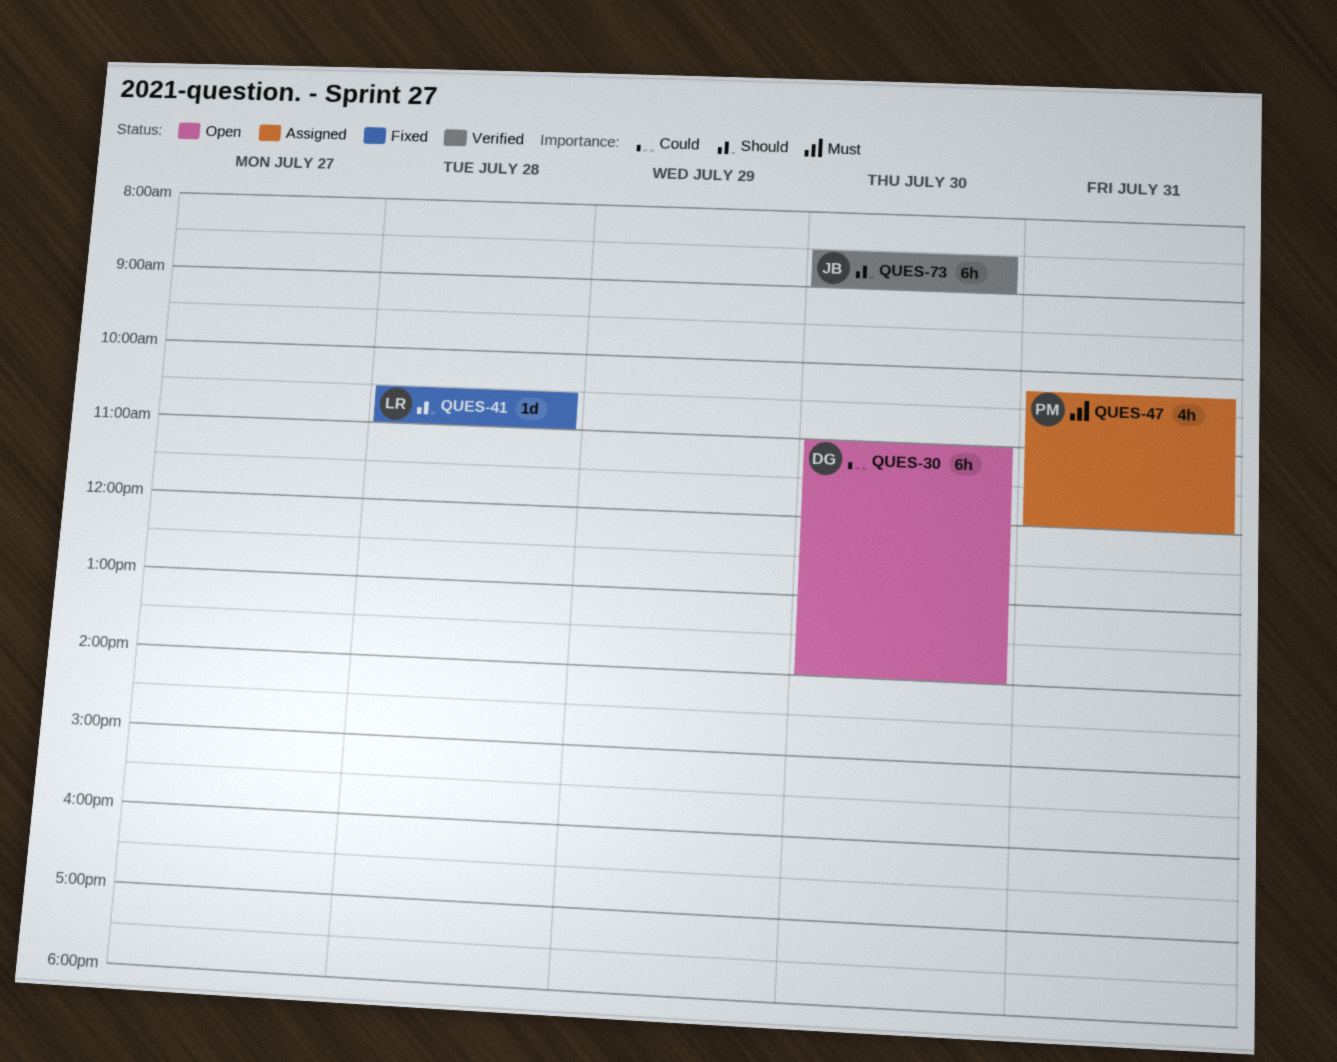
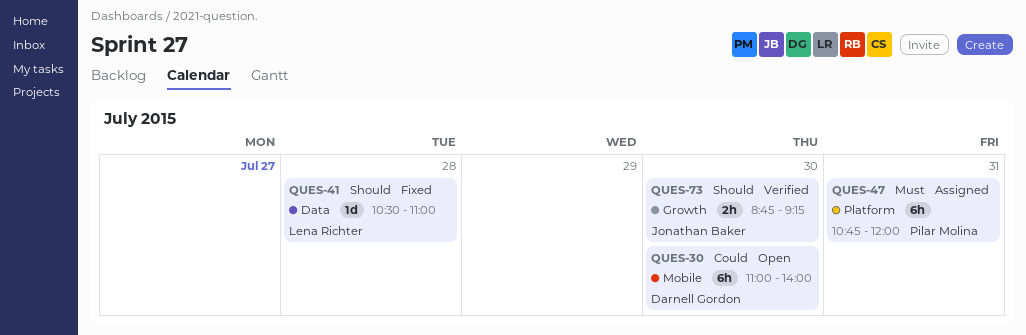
QUES-47, estimate: 4h -> 6h
QUES-47, begins: 10:15 -> 10:45
QUES-73, estimate: 6h -> 2h
QUES-73, begins: 08:30 -> 08:45
QUES-73, ends: 09:00 -> 09:15

